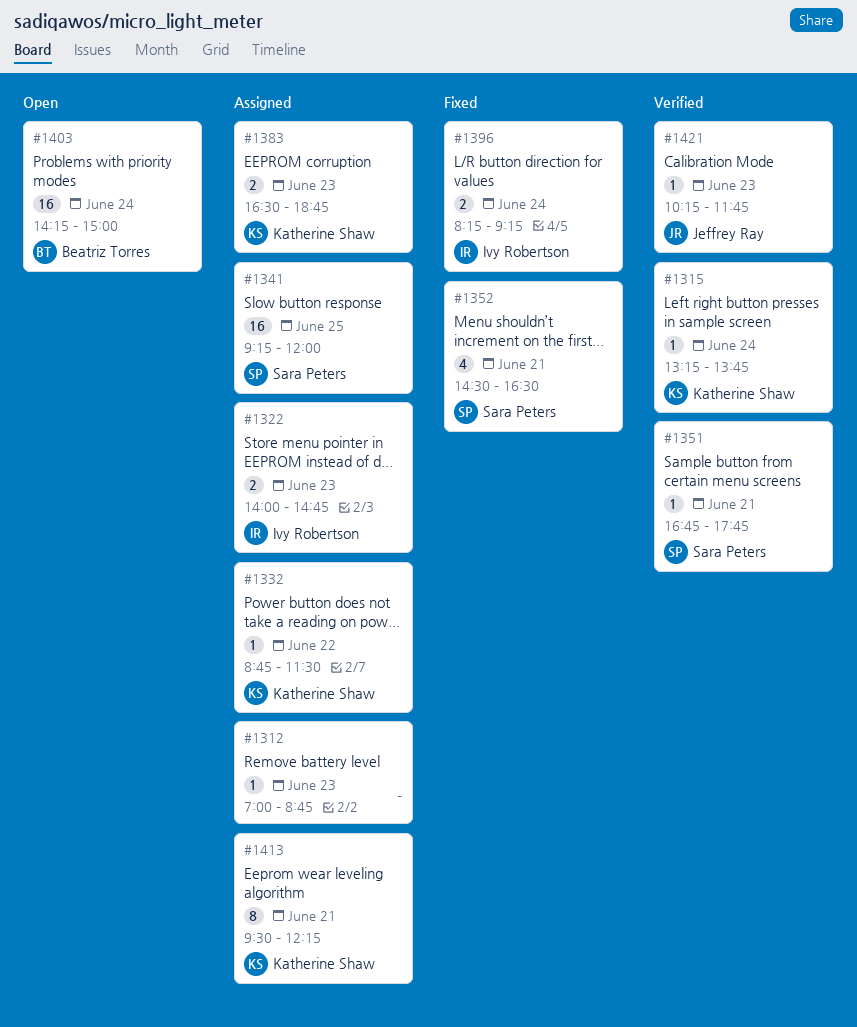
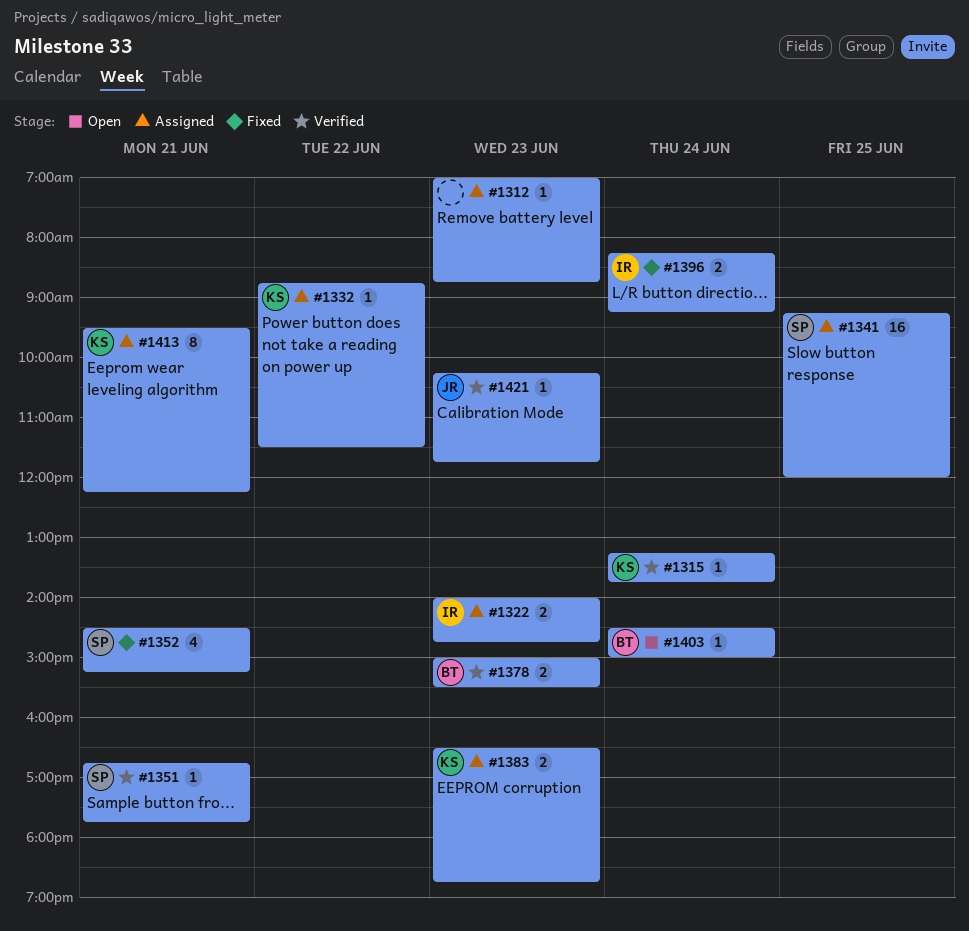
#1352, ends: 16:30 -> 15:15
#1378: none -> present
#1403, estimate: 16 -> 1
#1403, begins: 14:15 -> 14:30

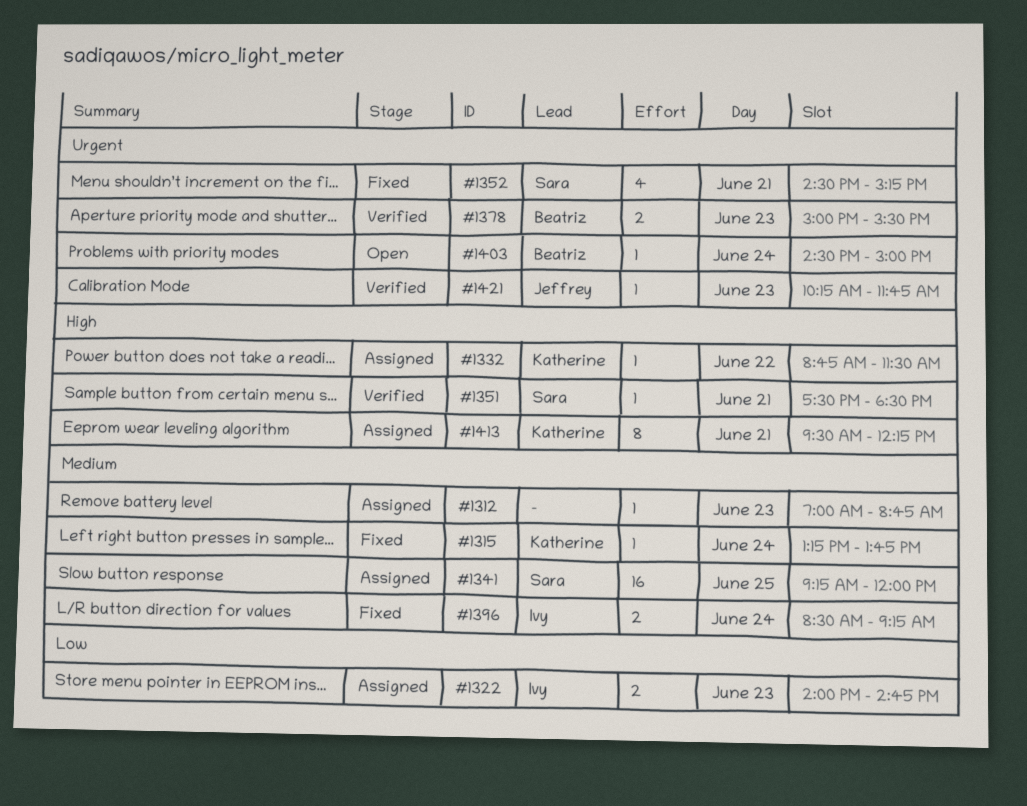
#1315, status: Verified -> Fixed
#1351, begins: 16:45 -> 17:30
#1351, ends: 17:45 -> 18:30
#1383: present -> none
#1396, begins: 08:15 -> 08:30

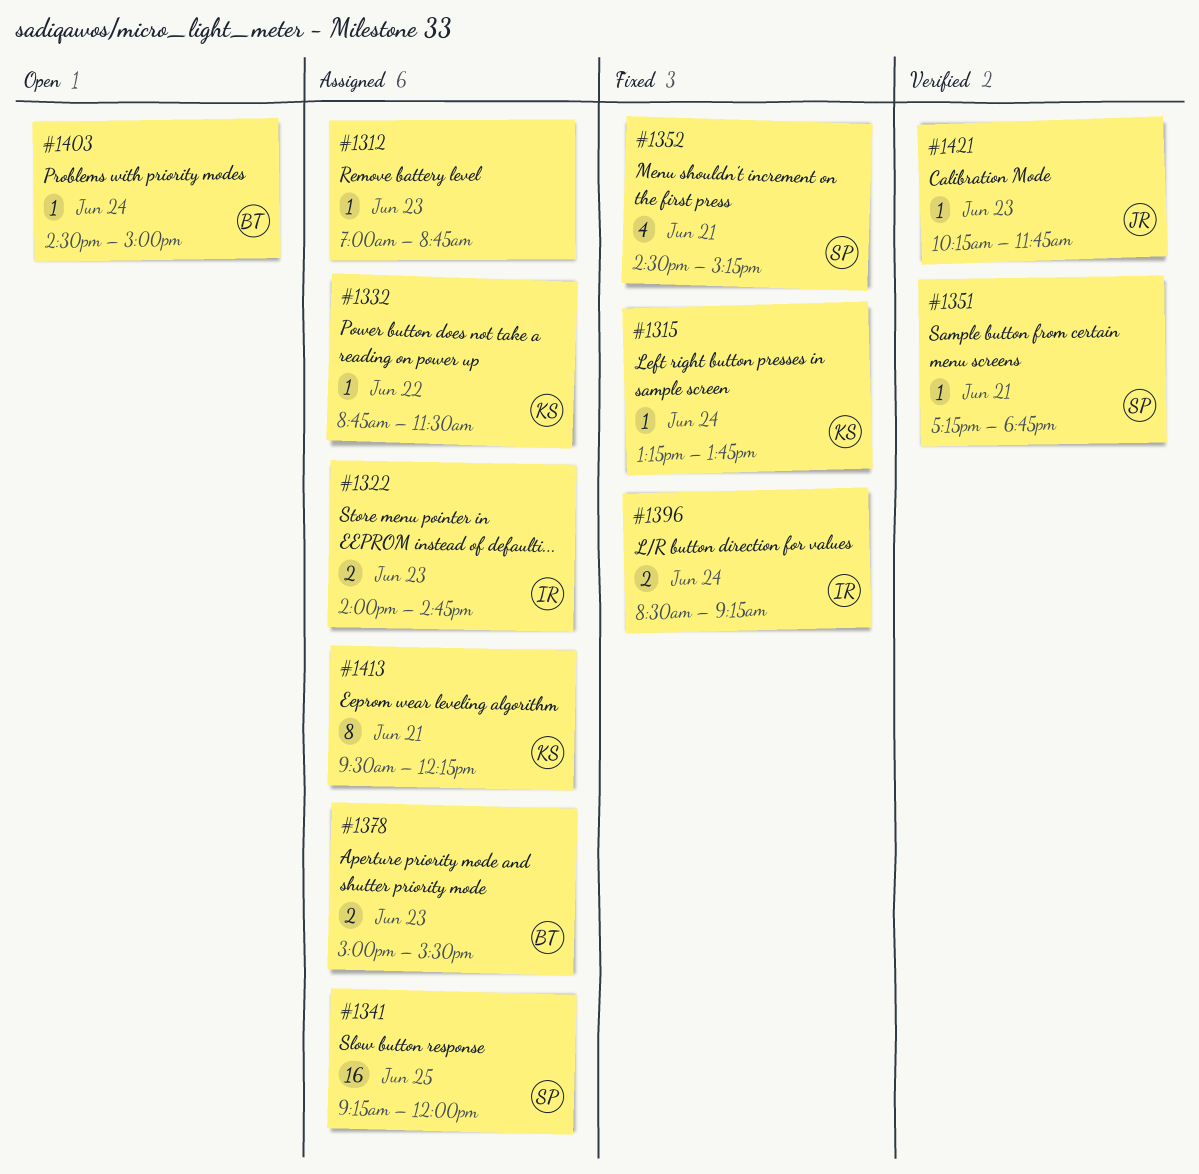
#1351, begins: 17:30 -> 17:15
#1351, ends: 18:30 -> 18:45
#1378, status: Verified -> Assigned

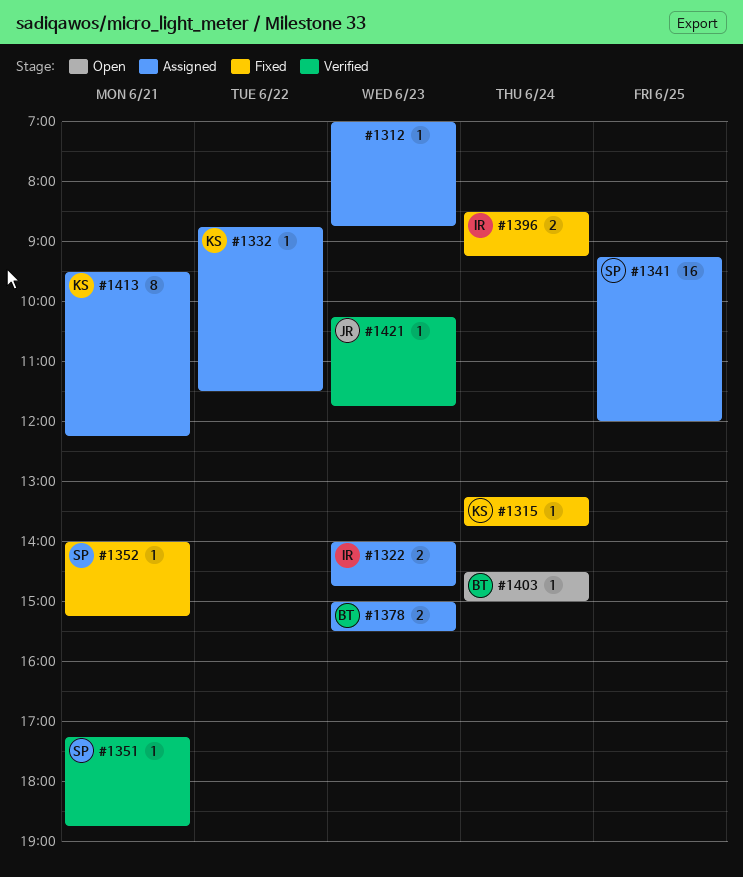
#1352, estimate: 4 -> 1
#1352, begins: 14:30 -> 14:00

